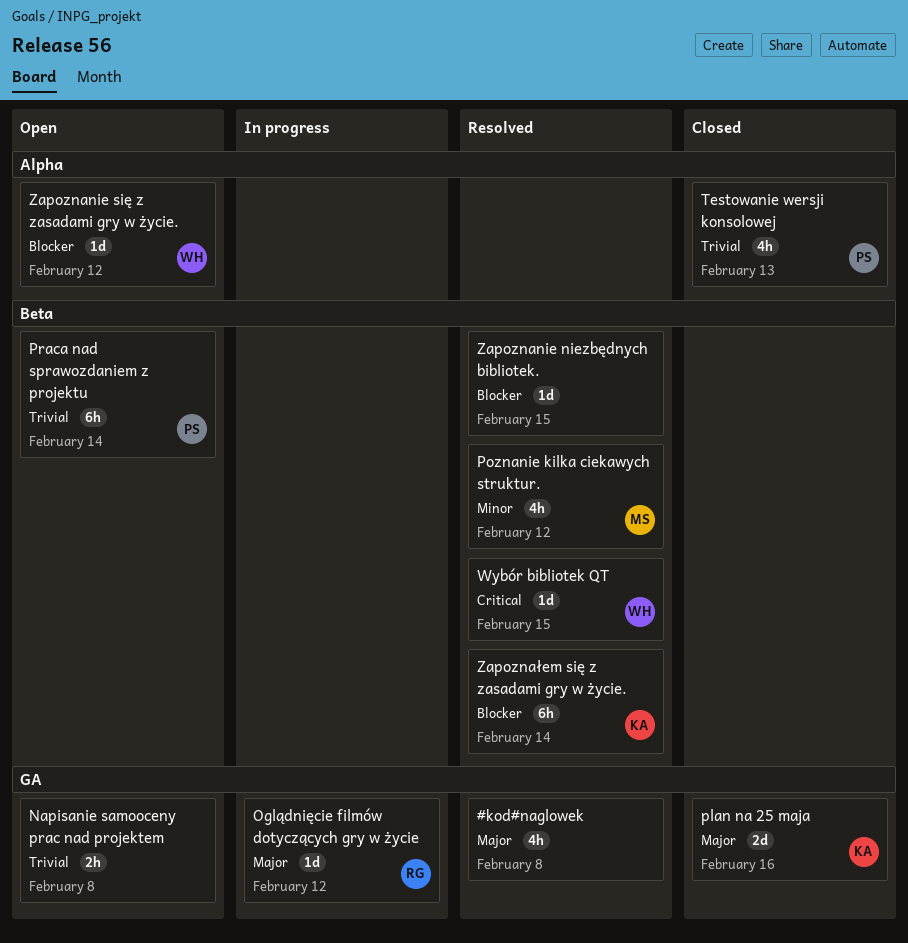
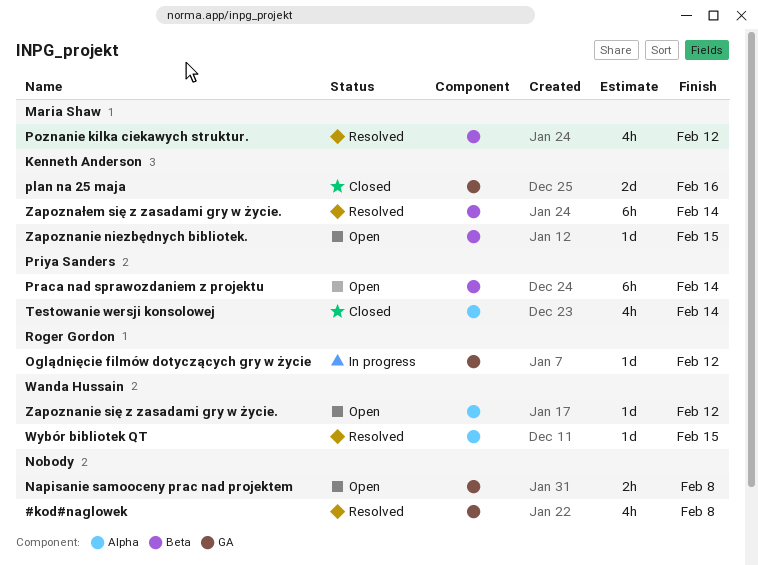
Testowanie wersji konsolowej, due: Feb 13 -> Feb 14
Wybór bibliotek QT, label: Beta -> Alpha
Zapoznanie niezbędnych bibliotek., status: Resolved -> Open
Zapoznanie niezbędnych bibliotek., owner: none -> Kenneth Anderson

